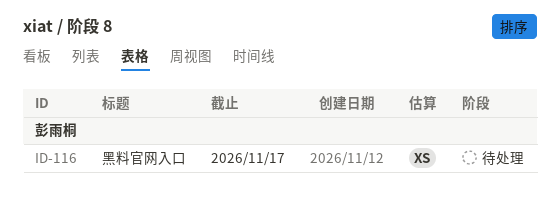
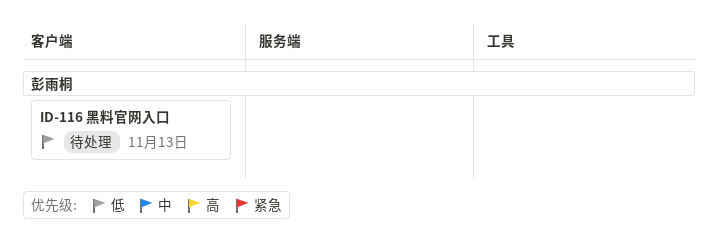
ID-116, due: Nov 17 -> Nov 13

